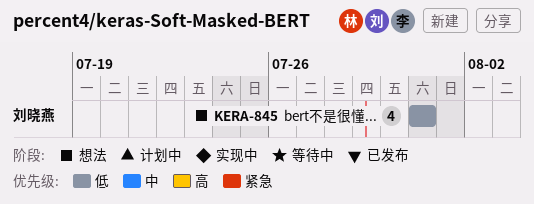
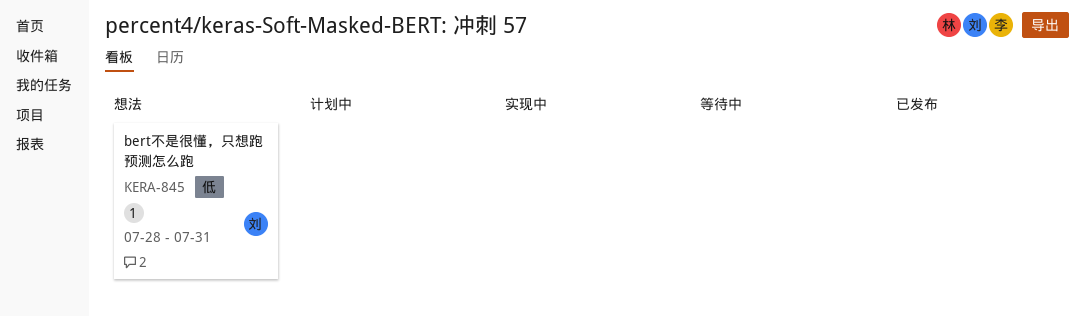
KERA-845, estimate: 4 -> 1
KERA-845, start: Jul 31 -> Jul 28

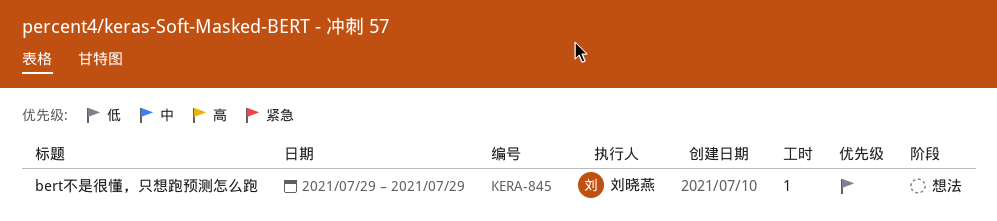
KERA-845, start: Jul 28 -> Jul 29
KERA-845, due: Jul 31 -> Jul 29

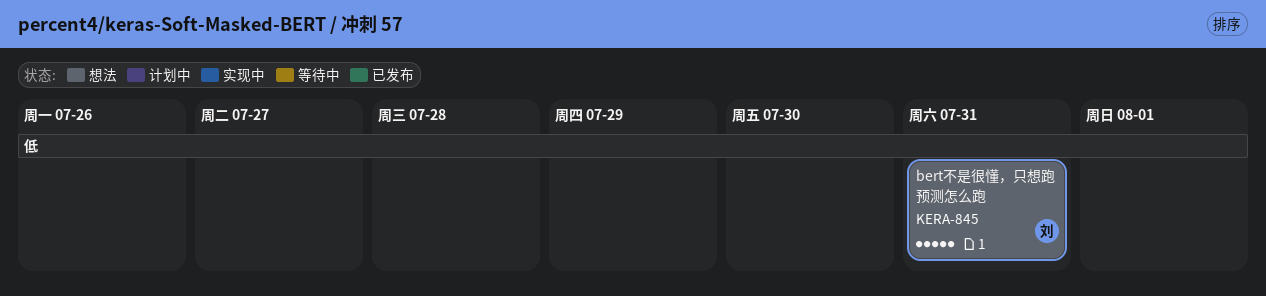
KERA-845, estimate: 1 -> 5
KERA-845, due: Jul 29 -> Jul 31

